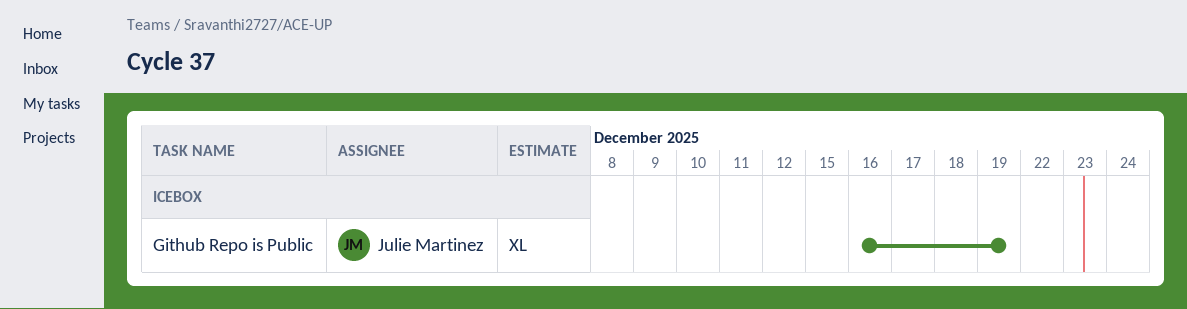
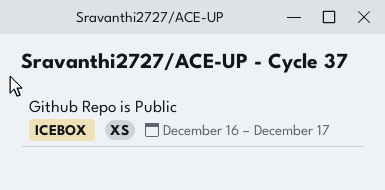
Github Repo is Public, estimate: XL -> XS
Github Repo is Public, due: Dec 19 -> Dec 17

